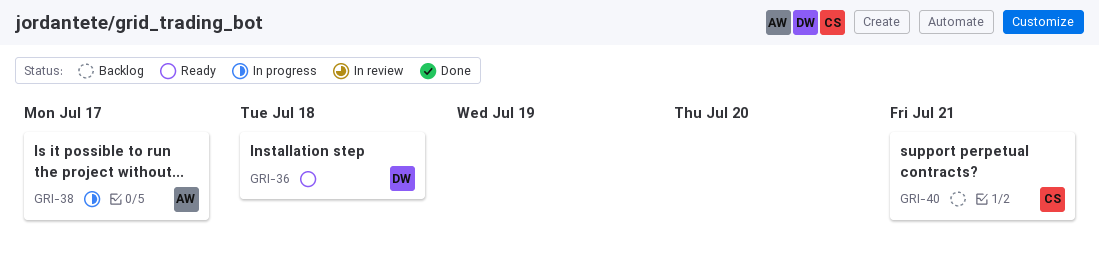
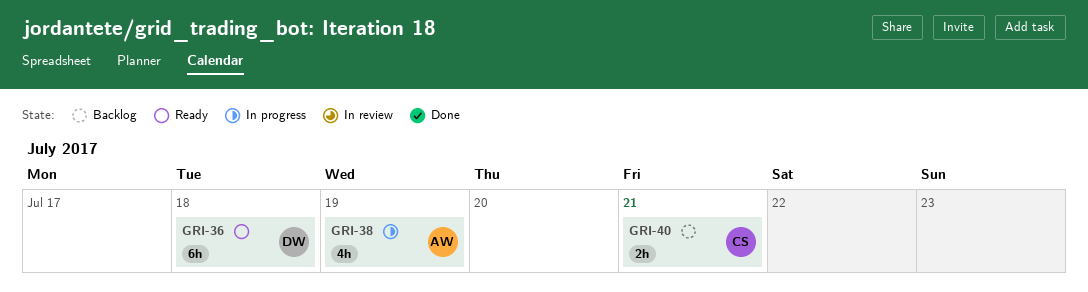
GRI-38, due: Jul 17 -> Jul 19

